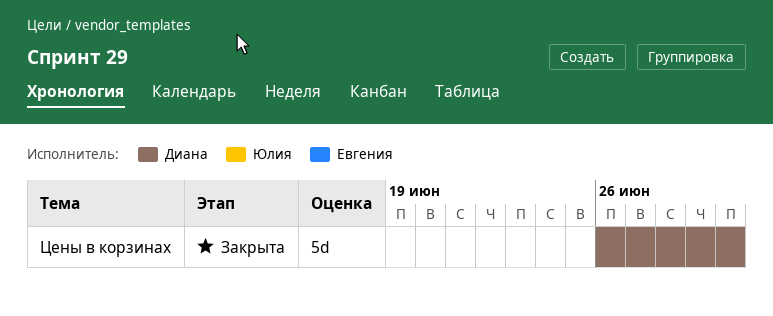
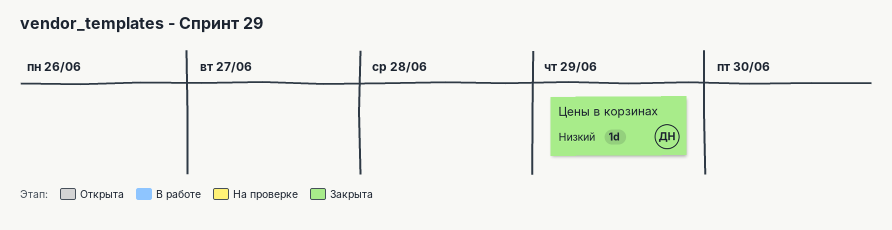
Цены в корзинах, estimate: 5d -> 1d
Цены в корзинах, due: Jun 30 -> Jun 29

